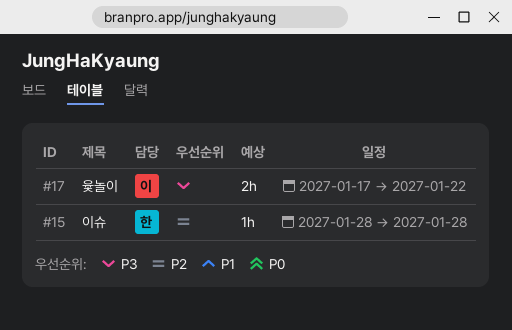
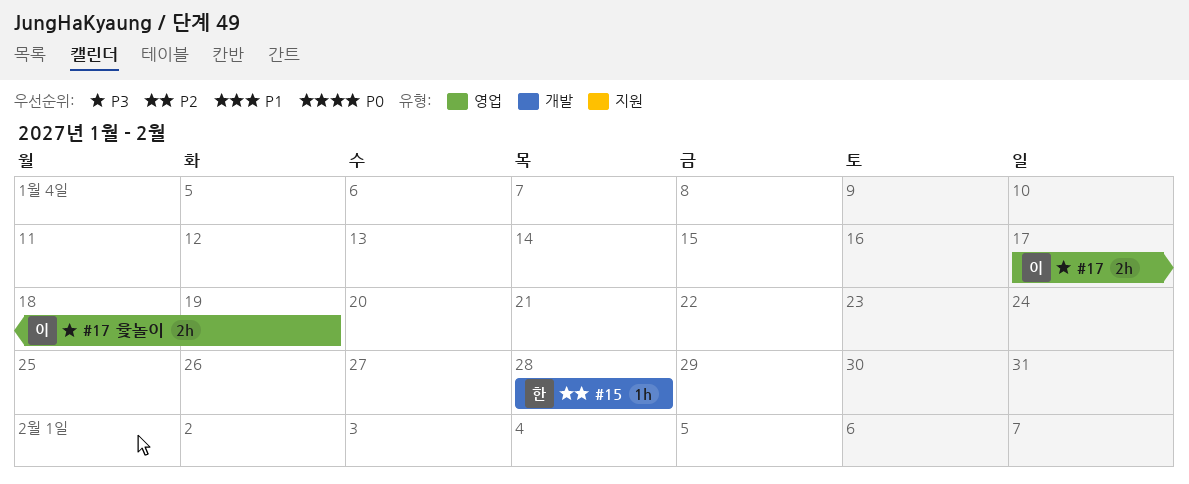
#17, due: Jan 22 -> Jan 19

